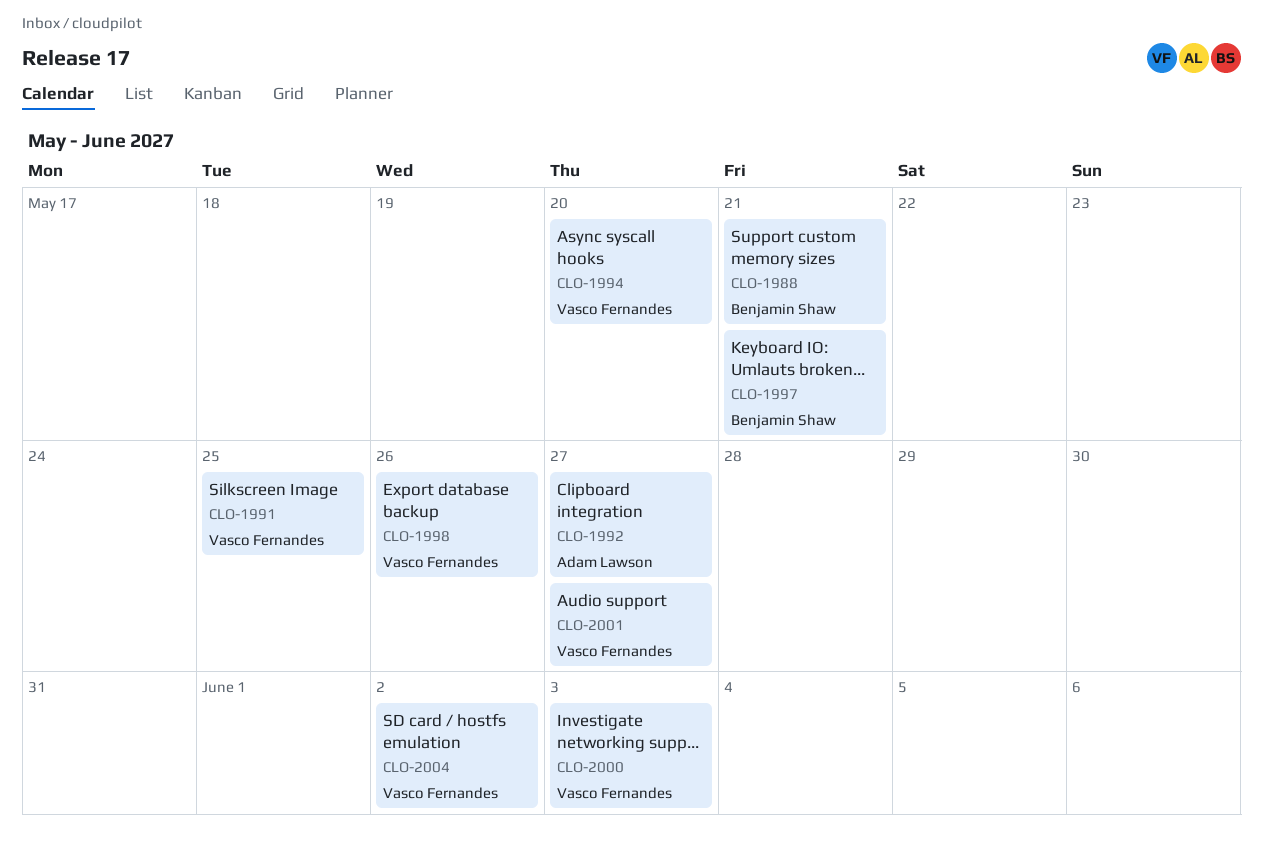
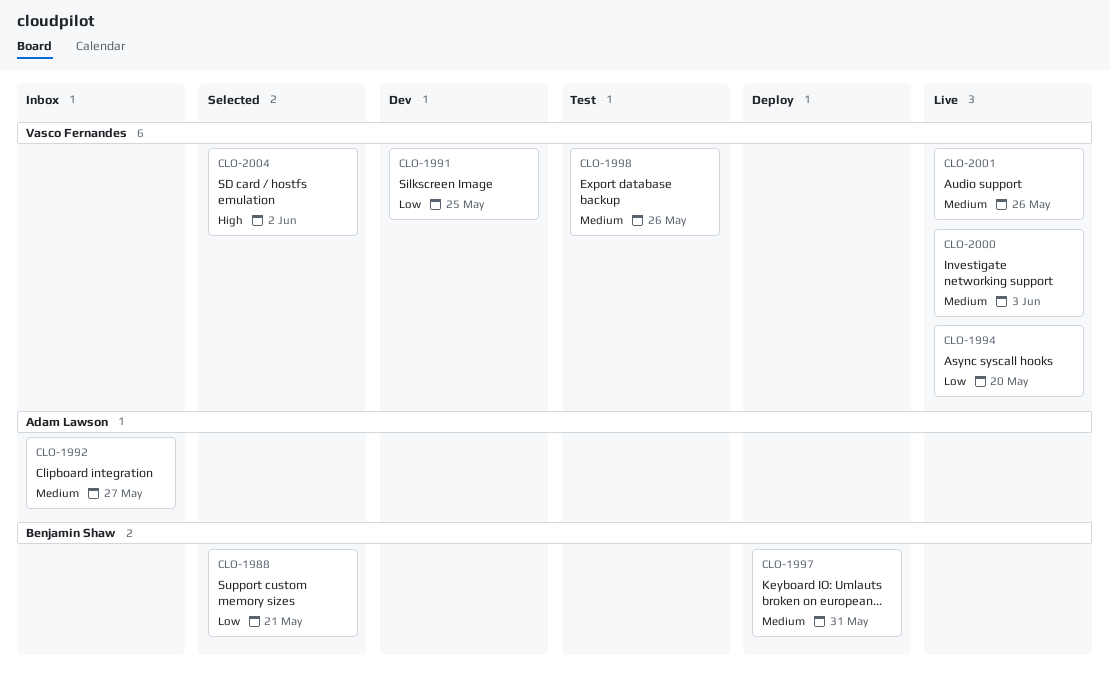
CLO-1997, due: May 21 -> May 31
CLO-2001, due: May 27 -> May 26

